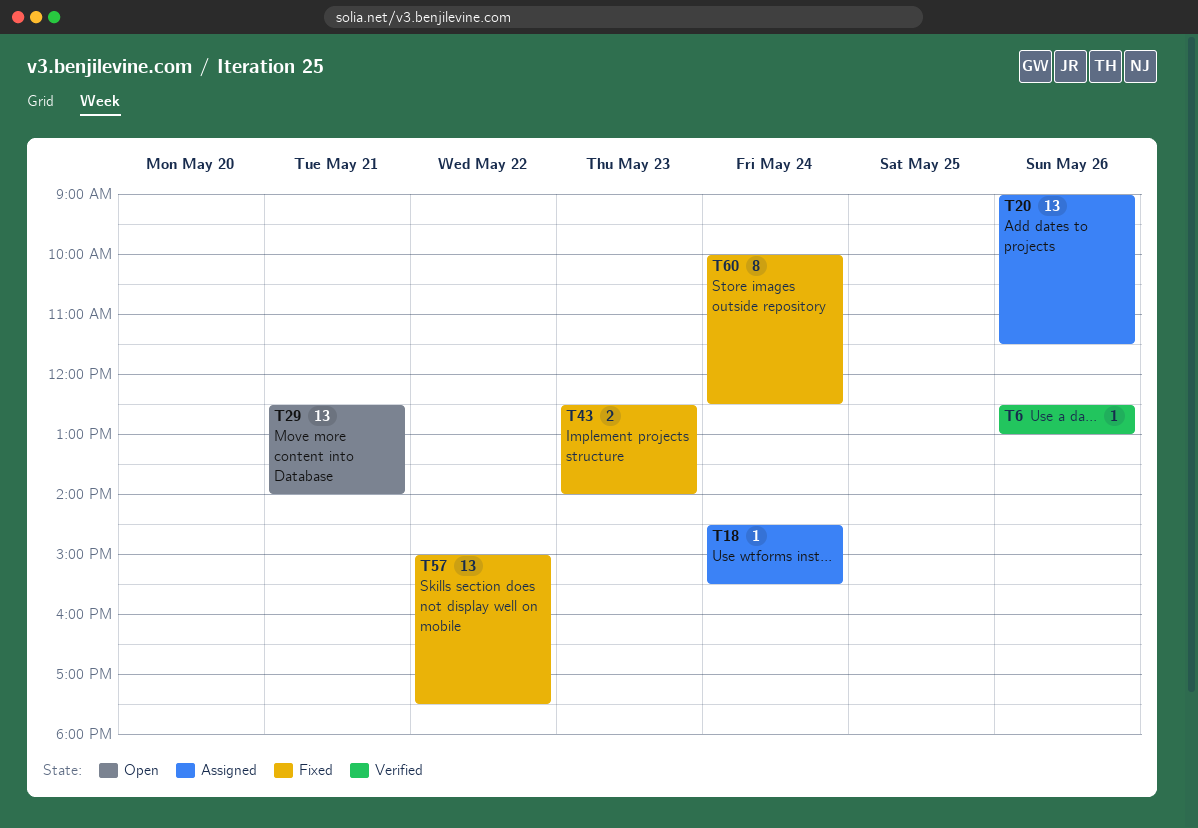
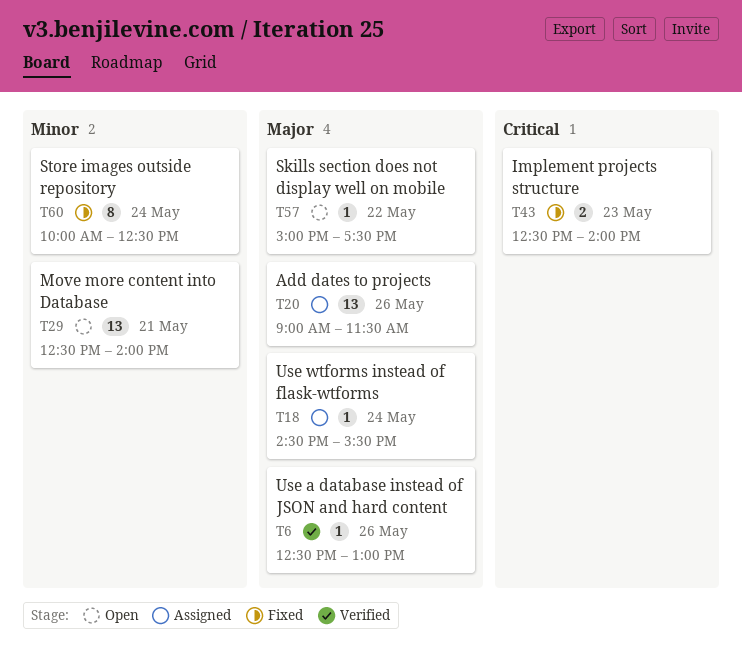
T57, status: Fixed -> Open
T57, estimate: 13 -> 1

